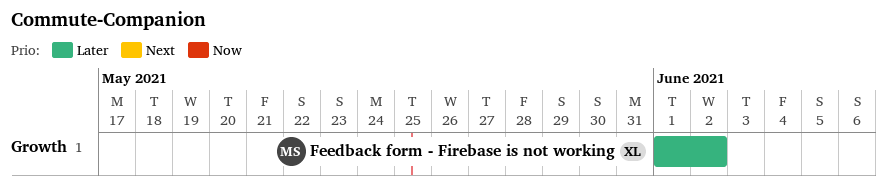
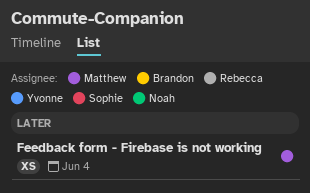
Feedback form - Firebase is not working, estimate: XL -> XS
Feedback form - Firebase is not working, due: Jun 2 -> Jun 4

